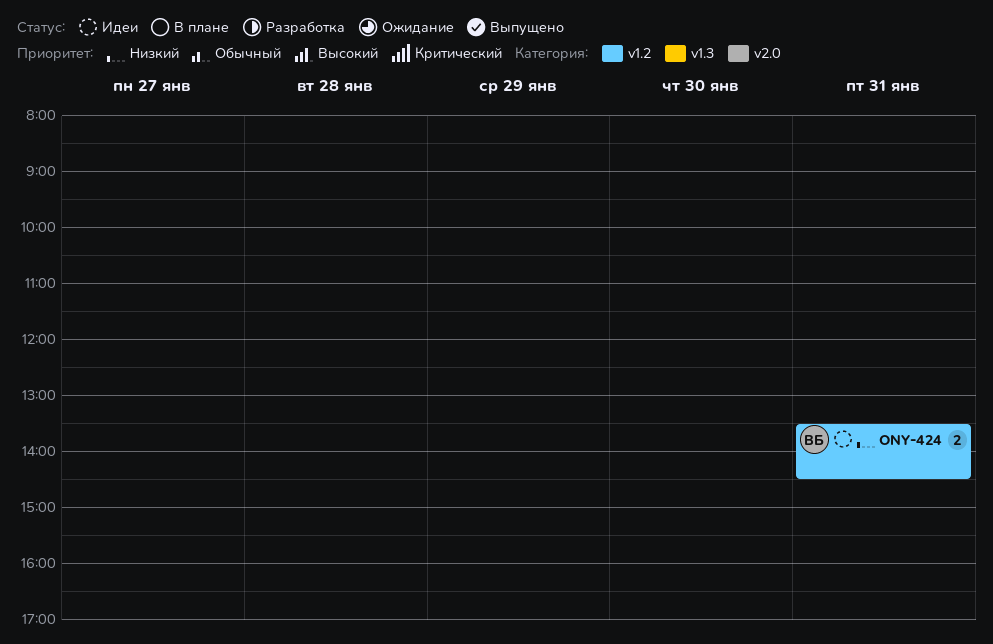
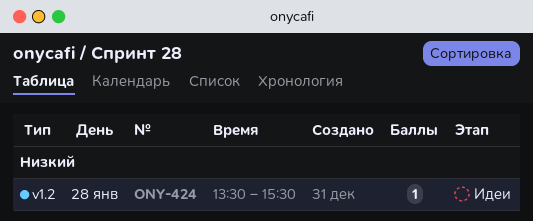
ONY-424, estimate: 2 -> 1
ONY-424, day: Jan 31 -> Jan 28
ONY-424, ends: 14:30 -> 15:30

